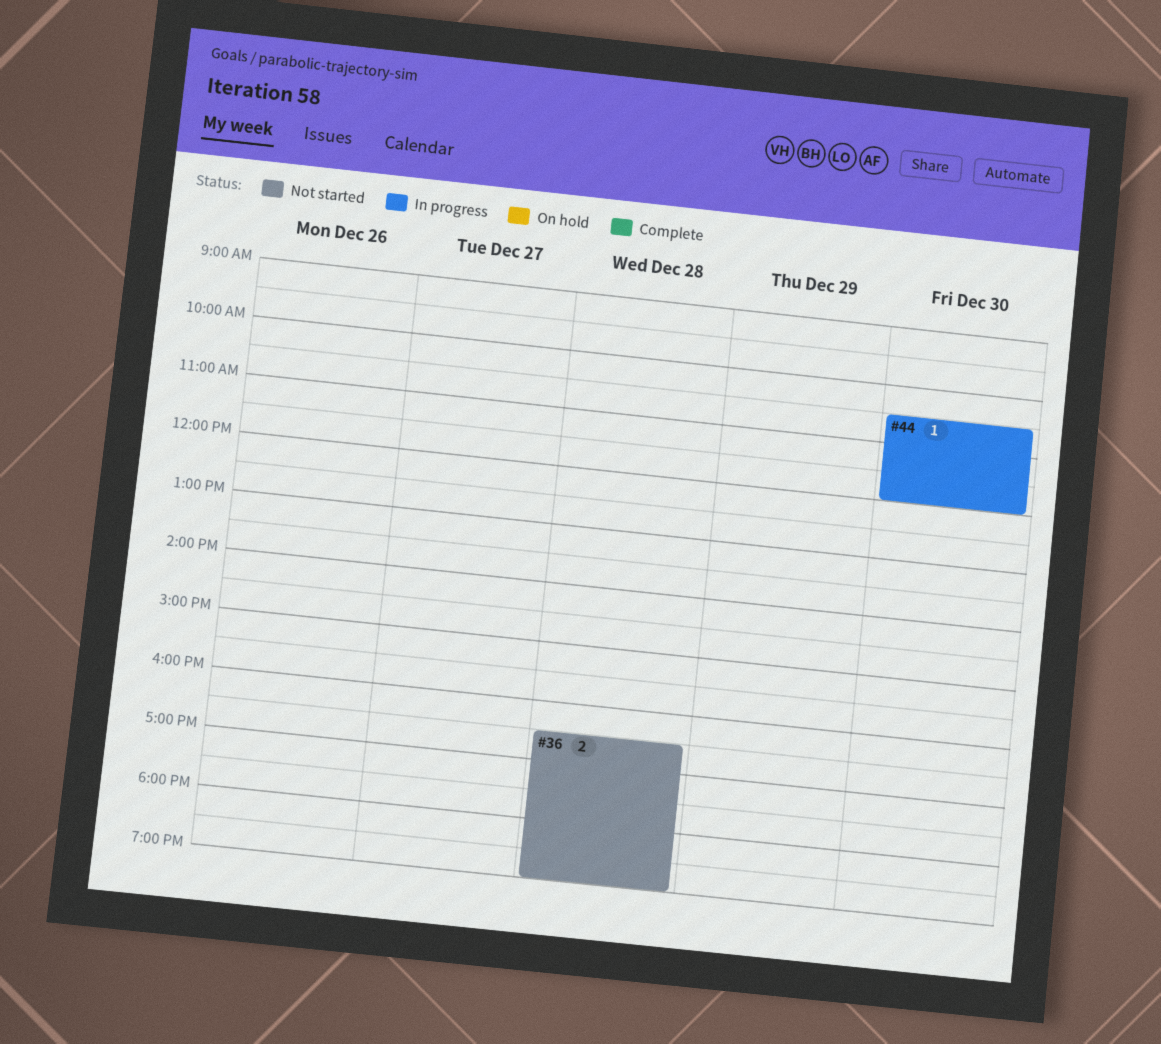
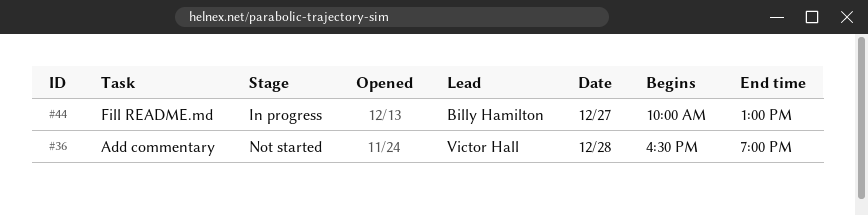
#44, day: Dec 30 -> Dec 27
#44, begins: 10:30 -> 10:00
#44, ends: 12:00 -> 13:00

